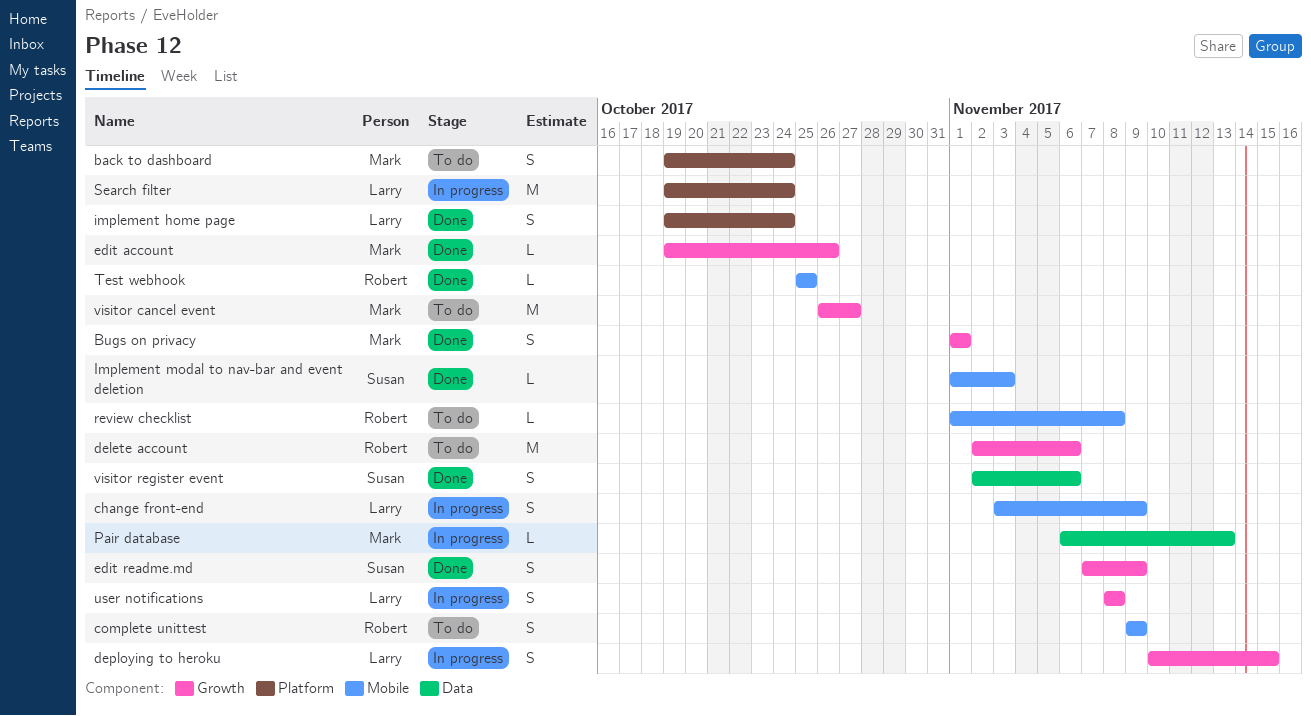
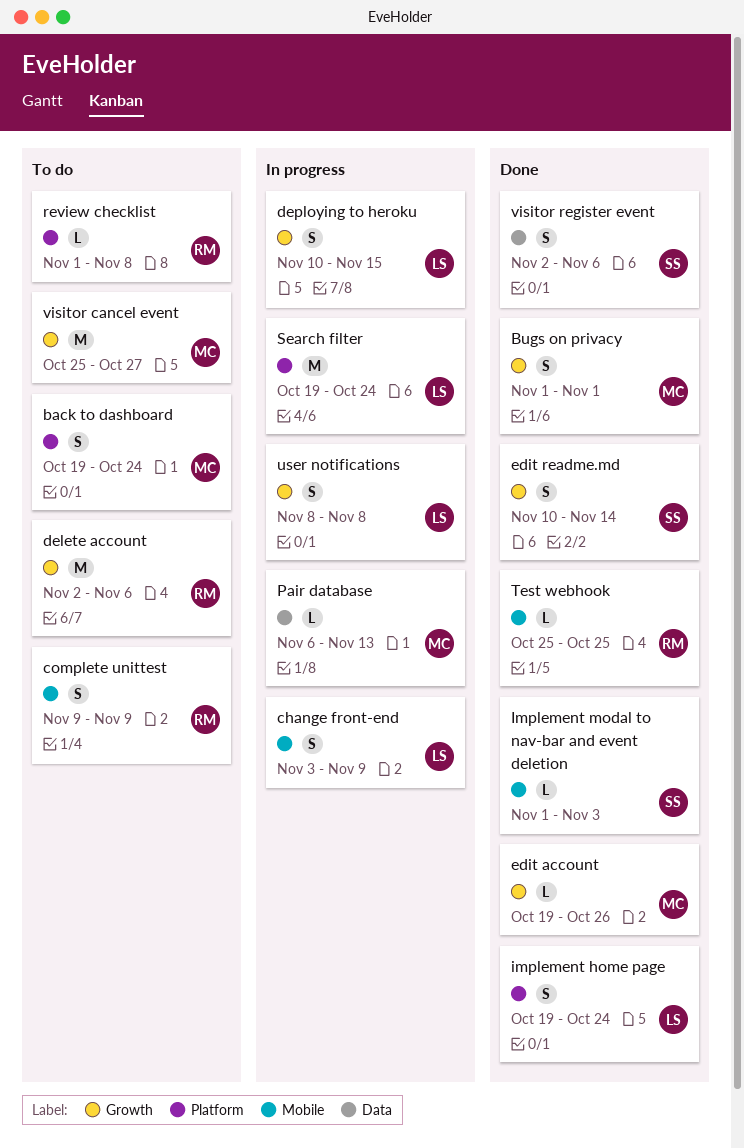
edit readme.md, start: Nov 7 -> Nov 10
edit readme.md, due: Nov 9 -> Nov 14
review checklist, label: Mobile -> Platform
visitor cancel event, start: Oct 26 -> Oct 25

